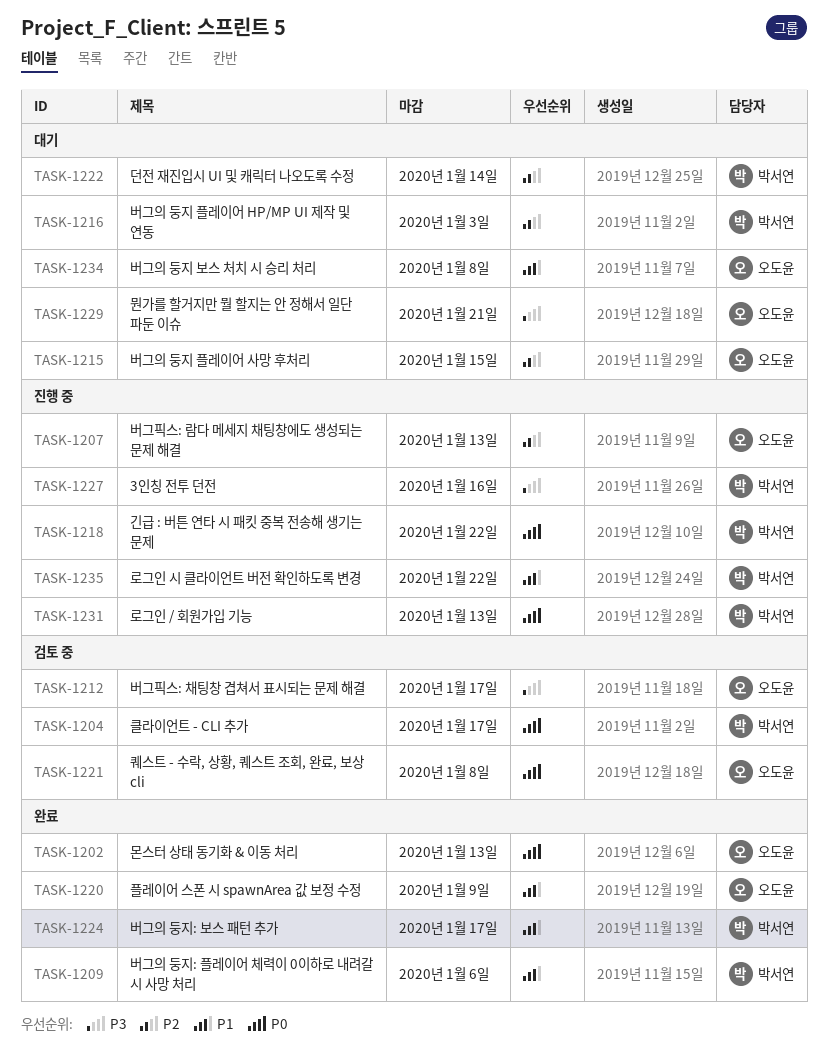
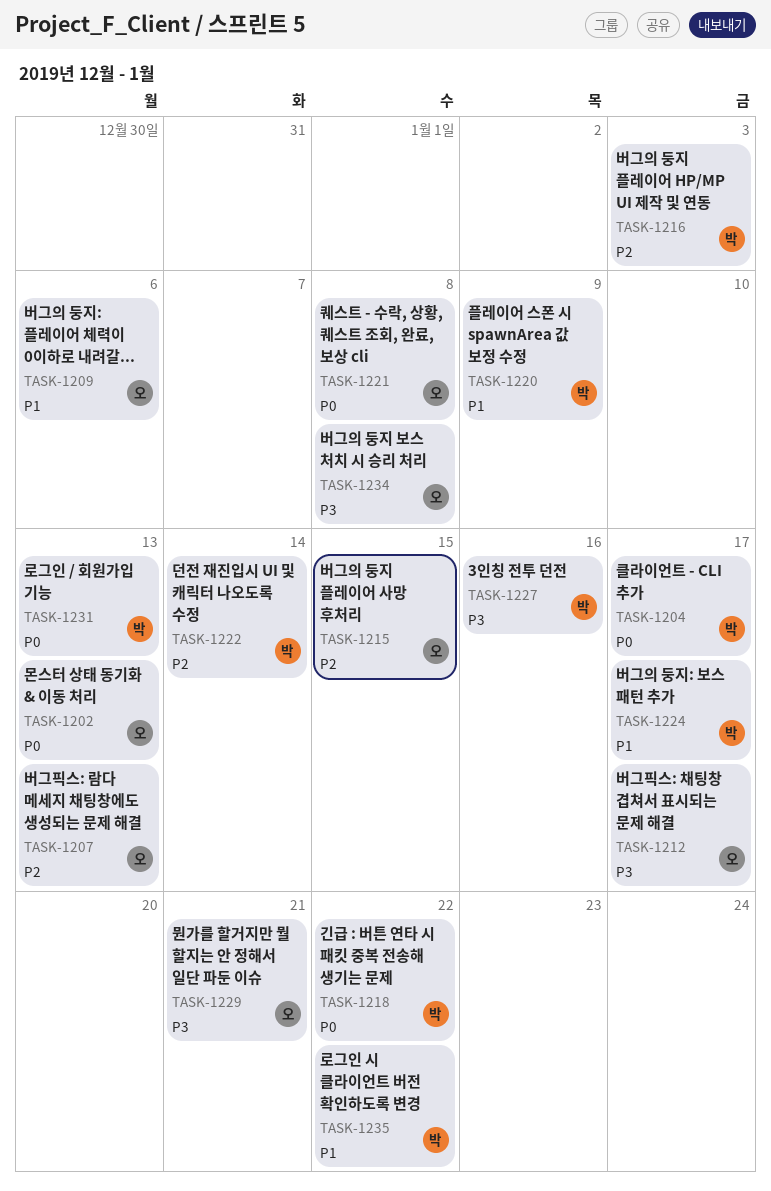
TASK-1209, owner: 박서연 -> 오도윤
TASK-1220, owner: 오도윤 -> 박서연
TASK-1234, priority: P1 -> P3

